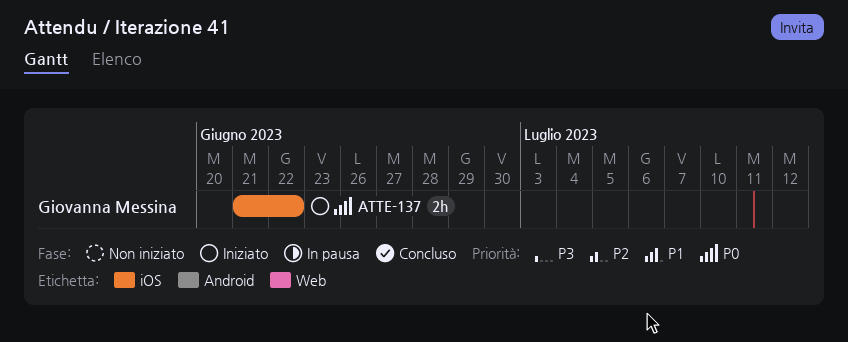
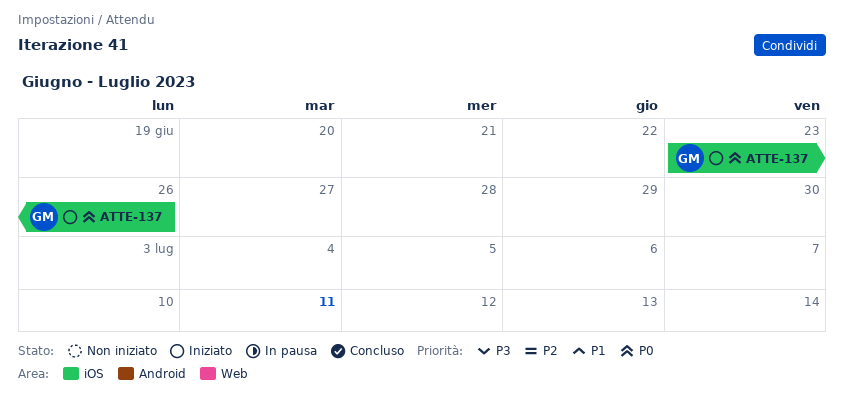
ATTE-137, start: Jun 21 -> Jun 23
ATTE-137, due: Jun 22 -> Jun 26

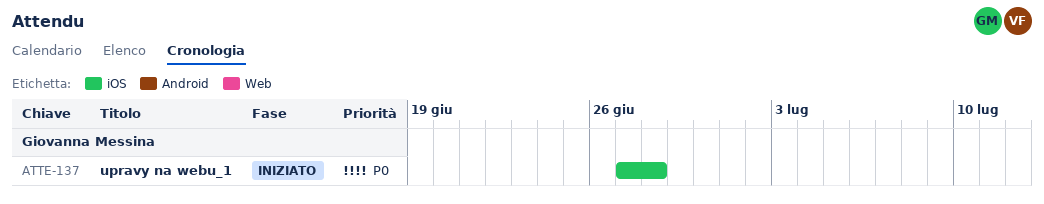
ATTE-137, start: Jun 23 -> Jun 27
ATTE-137, due: Jun 26 -> Jun 28

